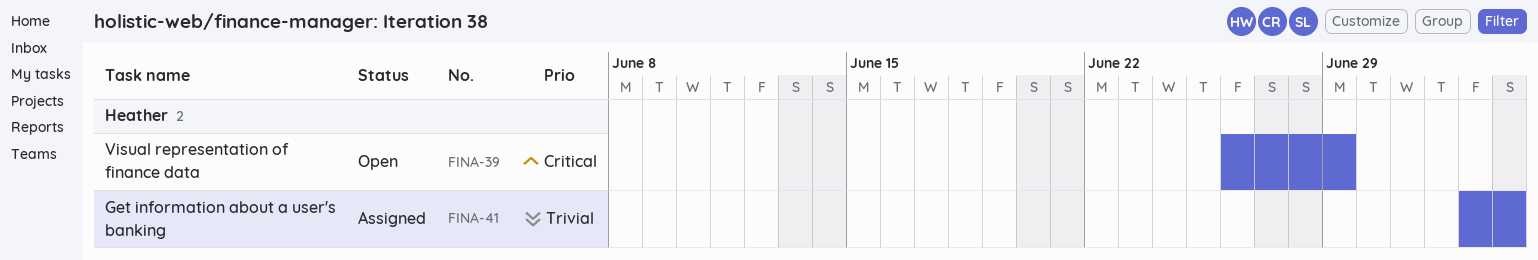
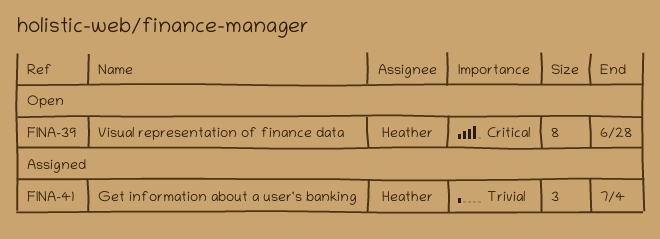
FINA-39, due: Jun 29 -> Jun 28

